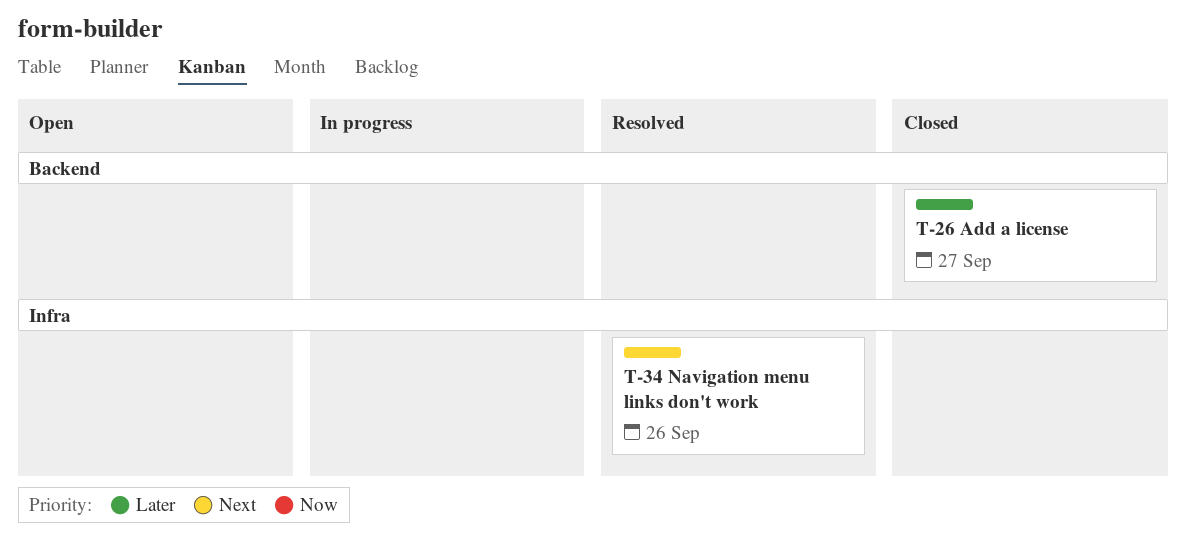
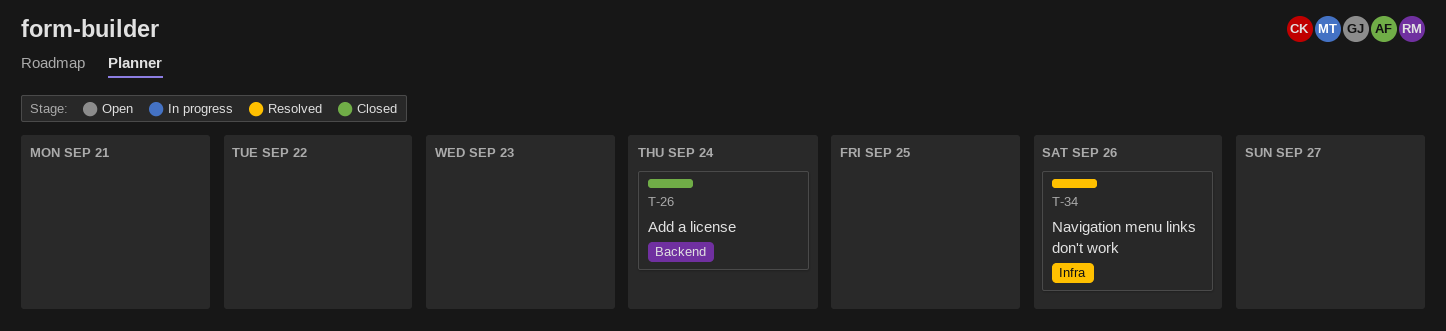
T-26, due: Sep 27 -> Sep 24

